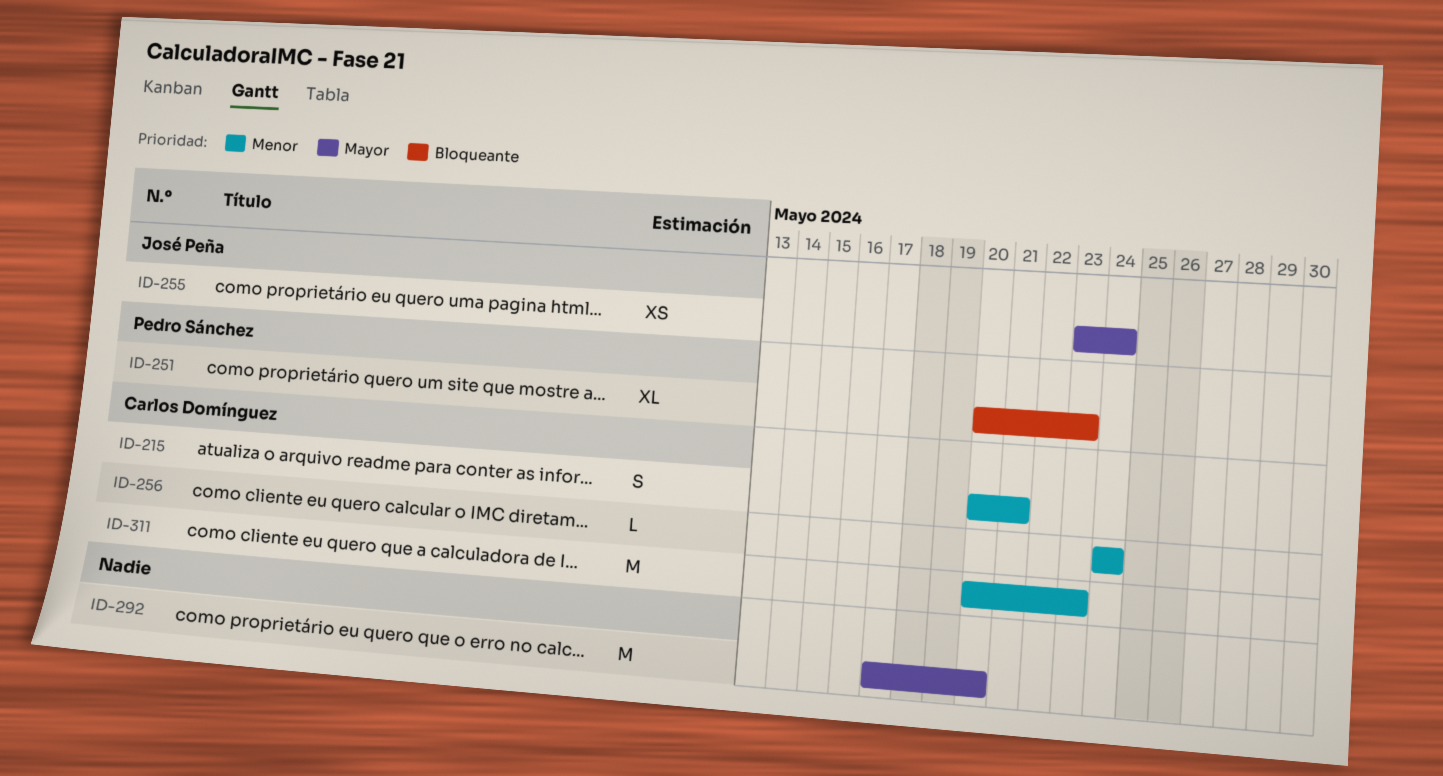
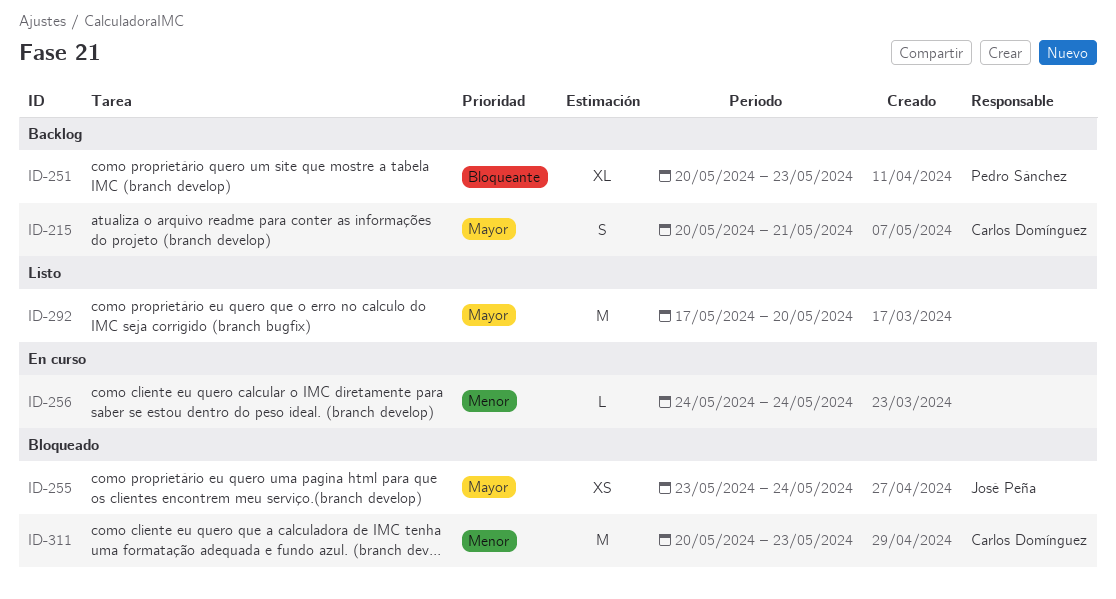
ID-215, priority: Menor -> Mayor
ID-256, owner: Carlos Domínguez -> none

